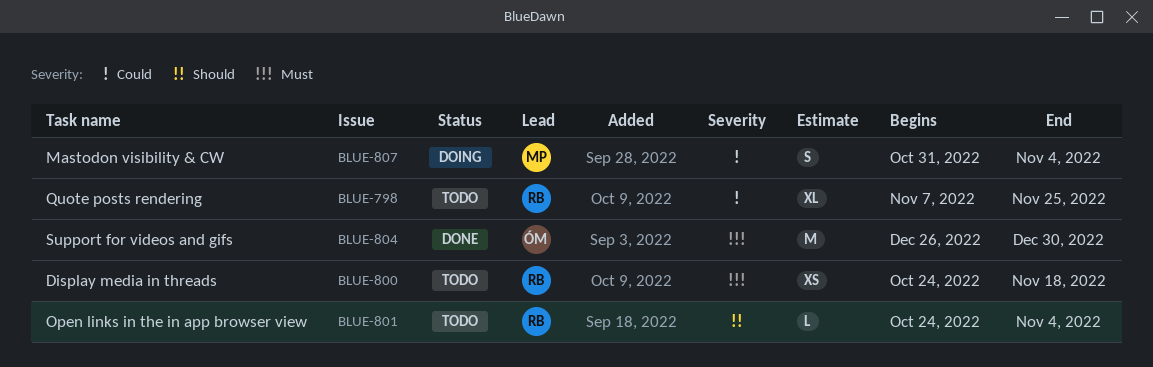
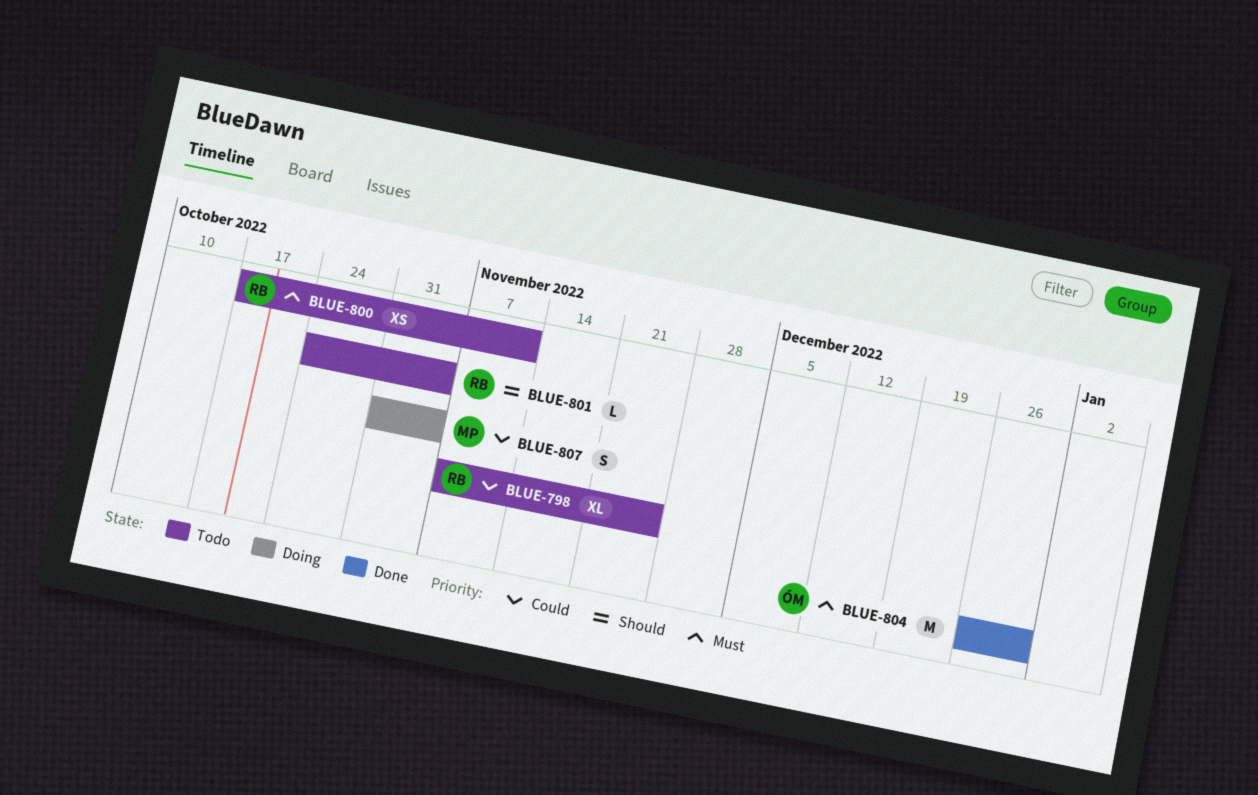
BLUE-800, start: Oct 24 -> Oct 17
BLUE-800, due: Nov 18 -> Nov 11

